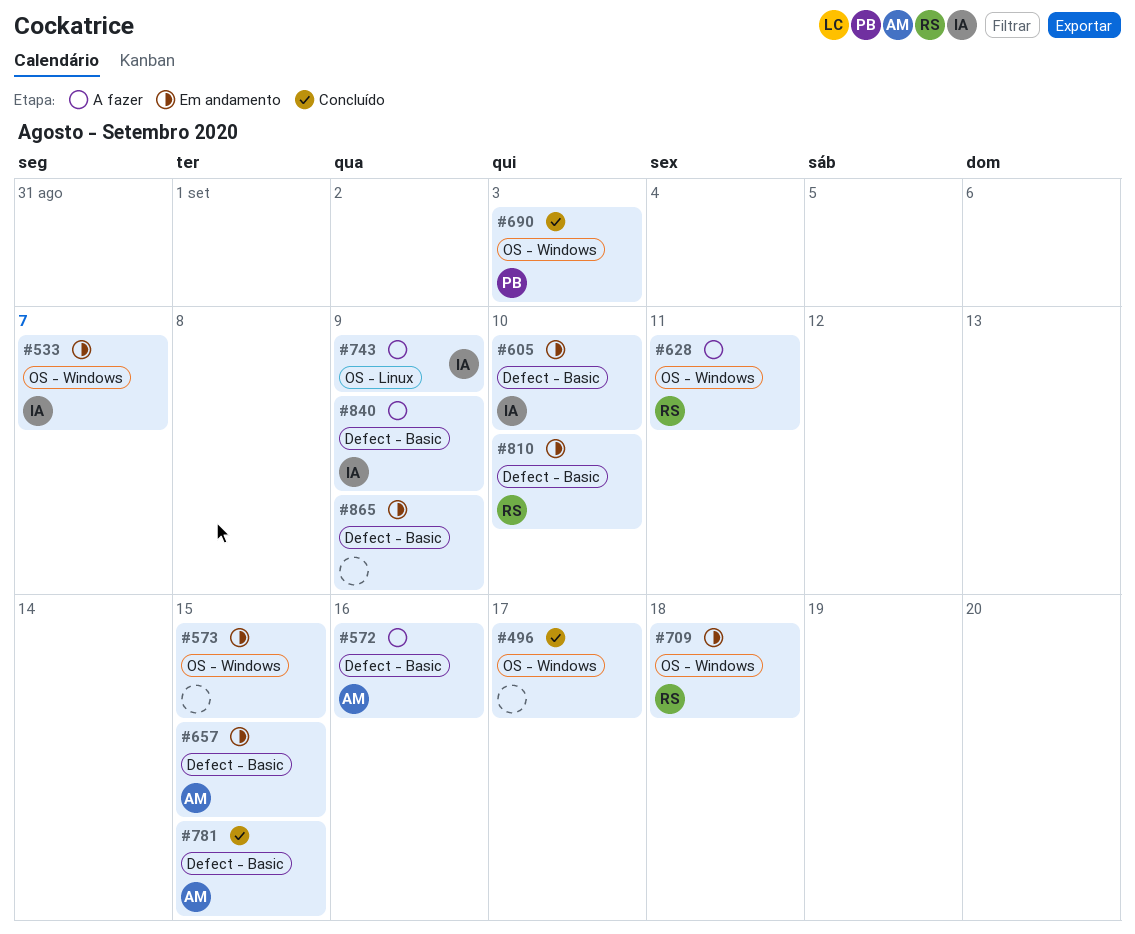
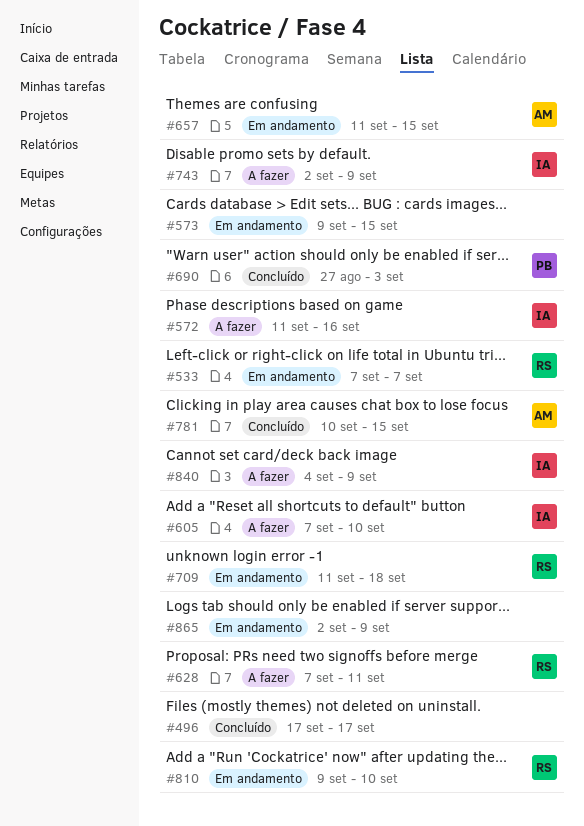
#533, owner: IA -> RS
#572, owner: AM -> IA
#605, status: Em andamento -> A fazer

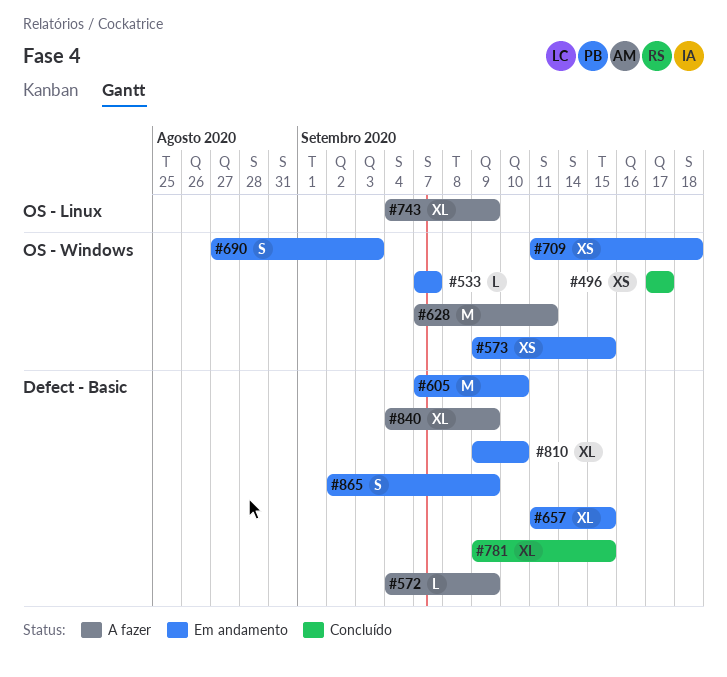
#572, start: Sep 11 -> Sep 4
#572, due: Sep 16 -> Sep 9
#605, status: A fazer -> Em andamento
#690, status: Concluído -> Em andamento
#743, start: Sep 2 -> Sep 4
#781, start: Sep 10 -> Sep 9

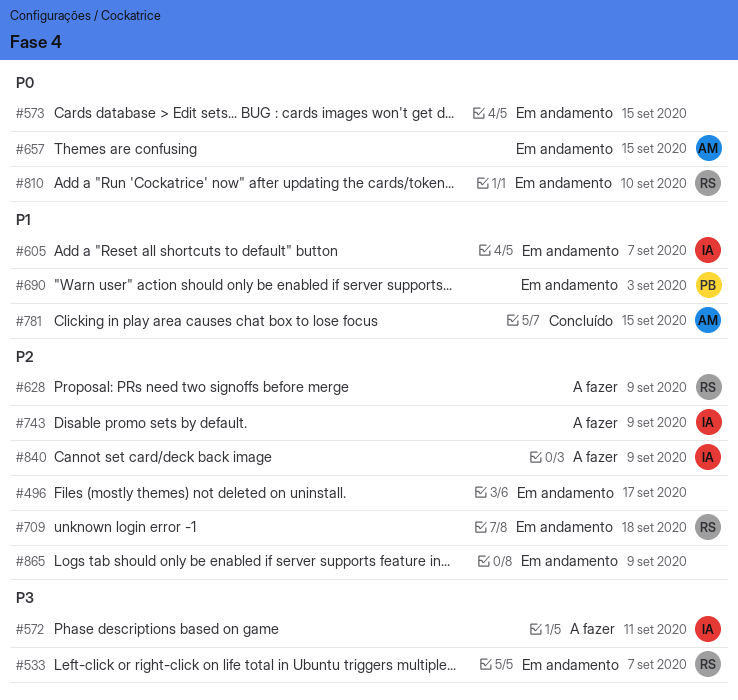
#496, status: Concluído -> Em andamento
#572, due: Sep 9 -> Sep 11
#605, due: Sep 10 -> Sep 7
#628, due: Sep 11 -> Sep 9

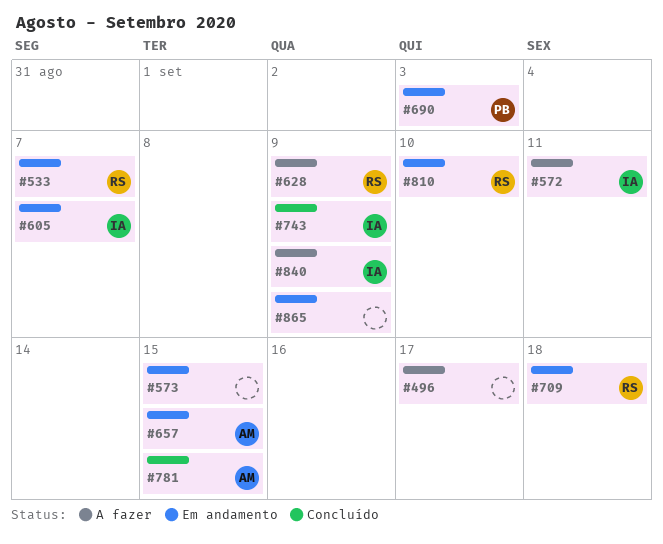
#496, status: Em andamento -> A fazer
#743, status: A fazer -> Concluído

